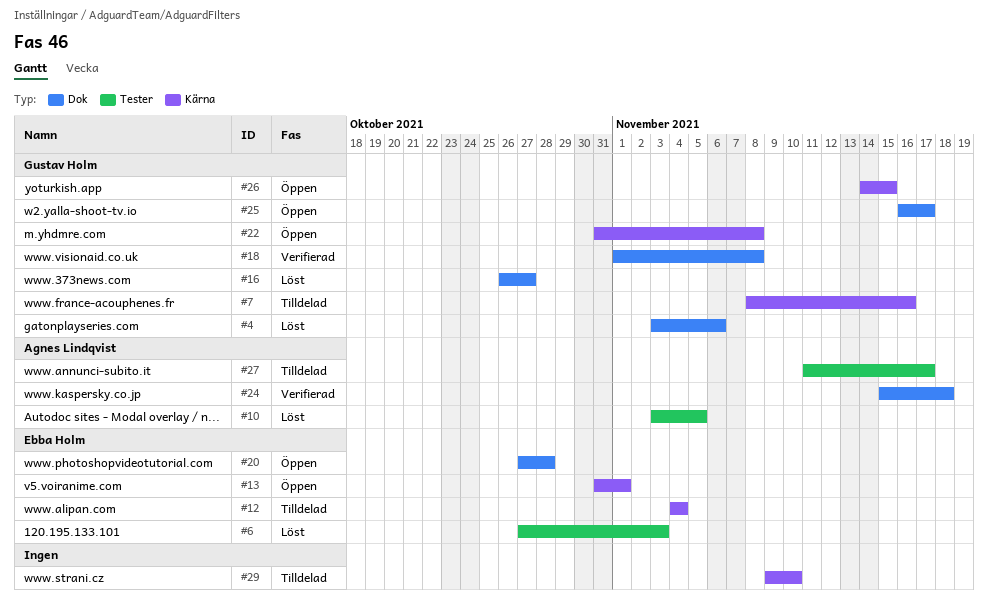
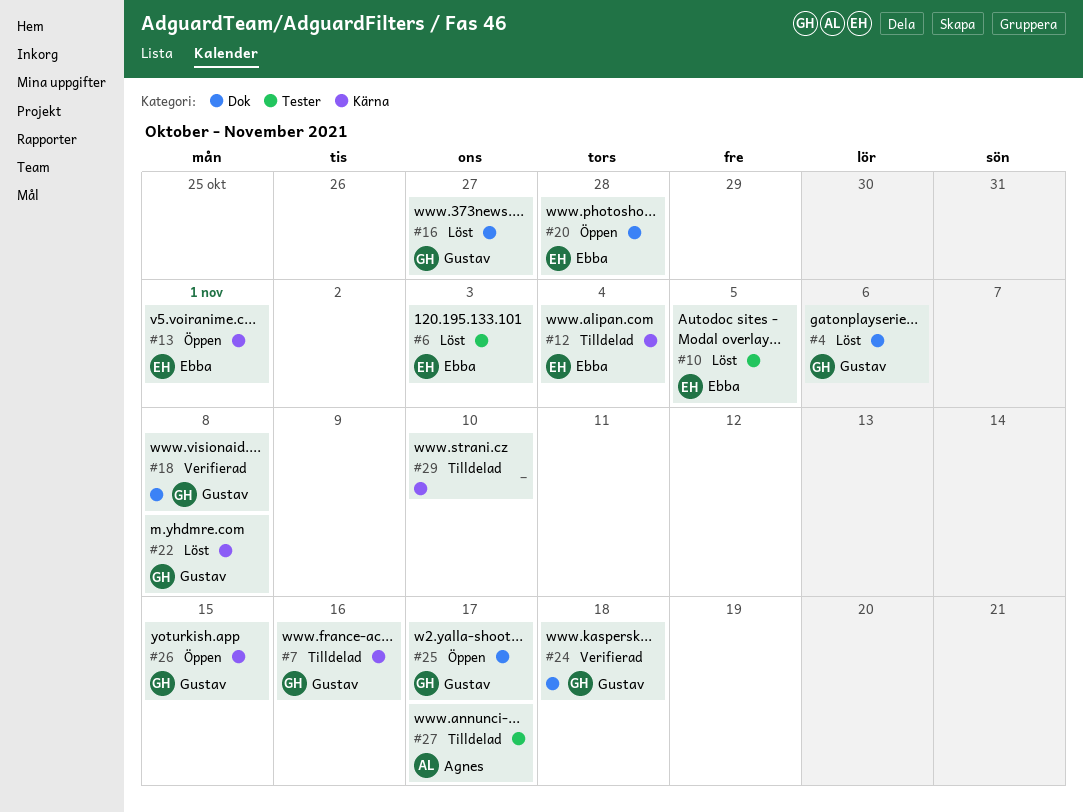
#10, owner: Agnes Lindqvist -> Ebba Holm
#22, status: Öppen -> Löst
#24, owner: Agnes Lindqvist -> Gustav Holm

